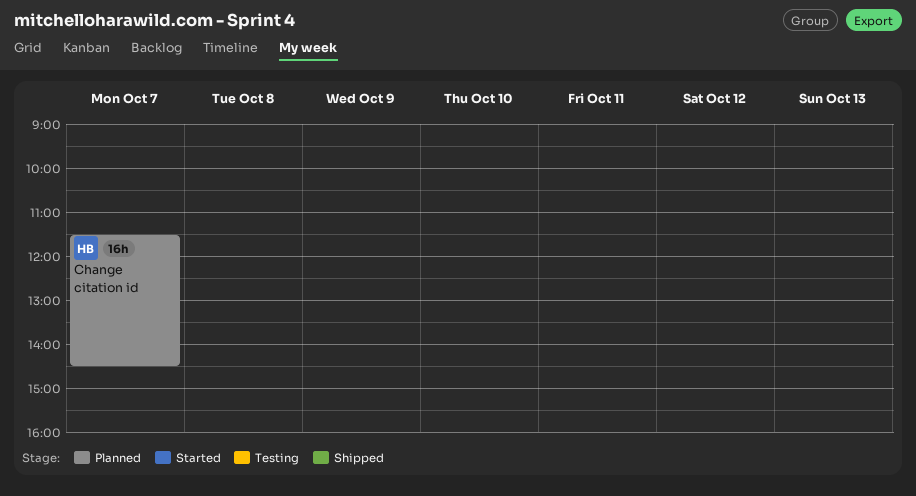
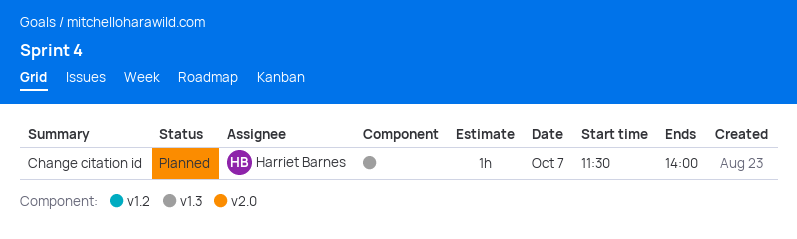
Change citation id, estimate: 16h -> 1h
Change citation id, ends: 14:30 -> 14:00

